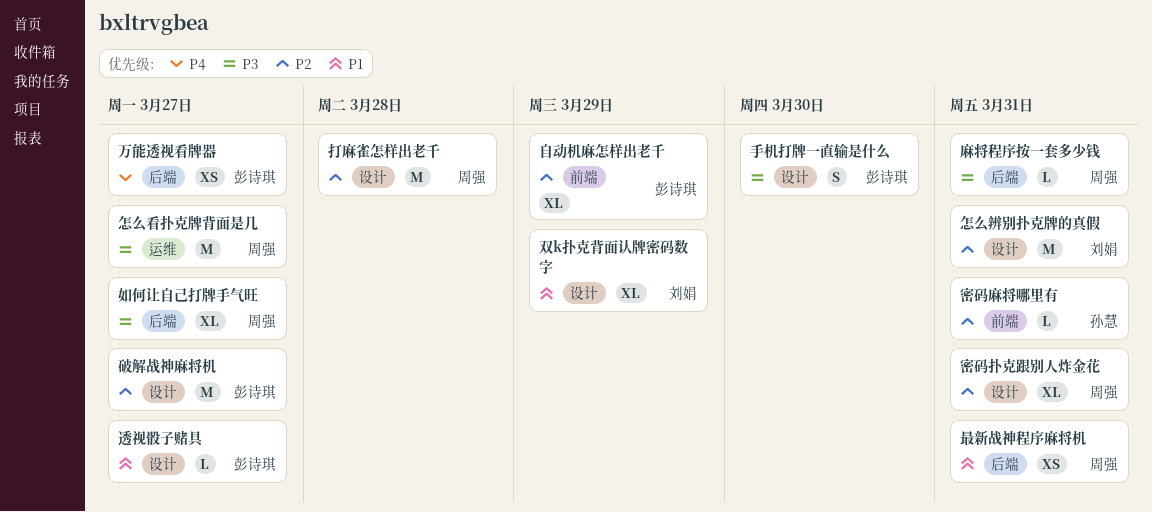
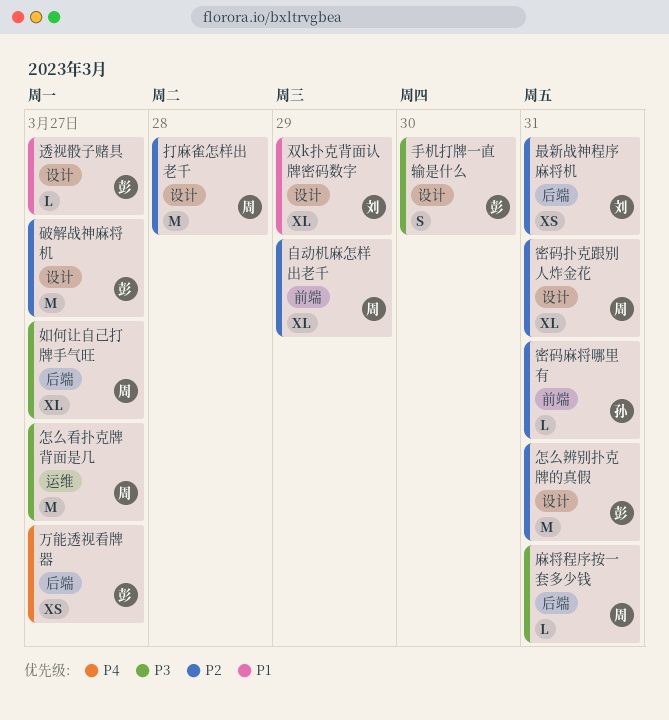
怎么辨别扑克牌的真假, owner: 刘娟 -> 彭诗琪
最新战神程序麻将机, owner: 周强 -> 刘娟
最新战神程序麻将机, priority: P1 -> P2
自动机麻怎样出老千, owner: 彭诗琪 -> 周强

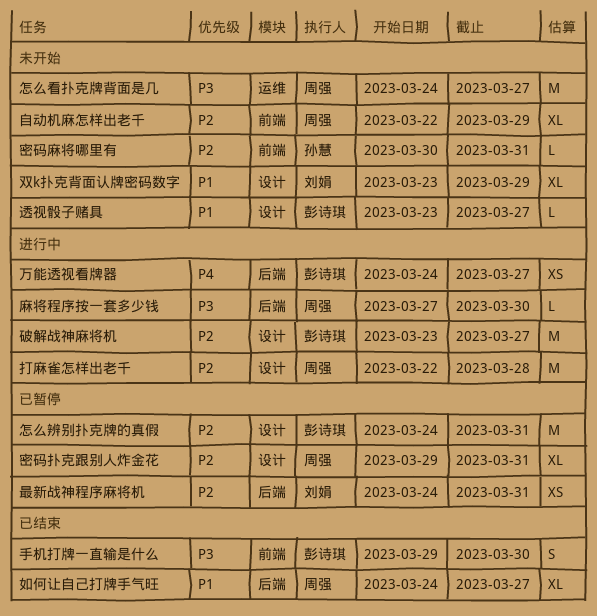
如何让自己打牌手气旺, priority: P3 -> P1
手机打牌一直输是什么, label: 设计 -> 前端
麻将程序按一套多少钱, due: Mar 31 -> Mar 30

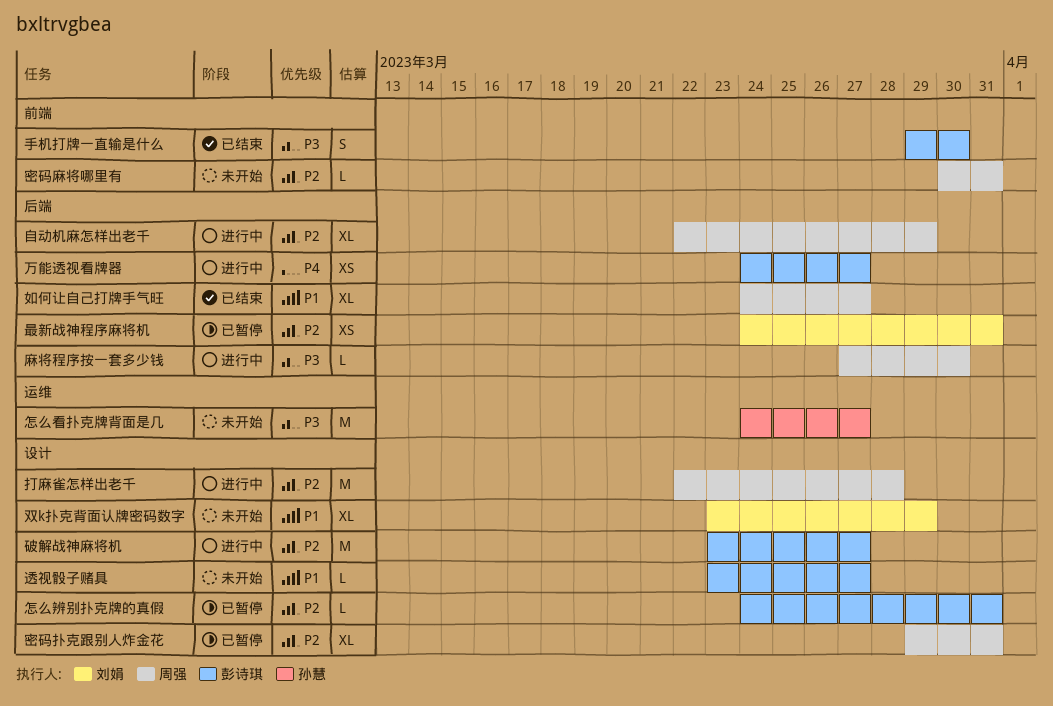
密码麻将哪里有, owner: 孙慧 -> 周强
怎么看扑克牌背面是几, owner: 周强 -> 孙慧
怎么辨别扑克牌的真假, estimate: M -> L
自动机麻怎样出老千, status: 未开始 -> 进行中
自动机麻怎样出老千, label: 前端 -> 后端

